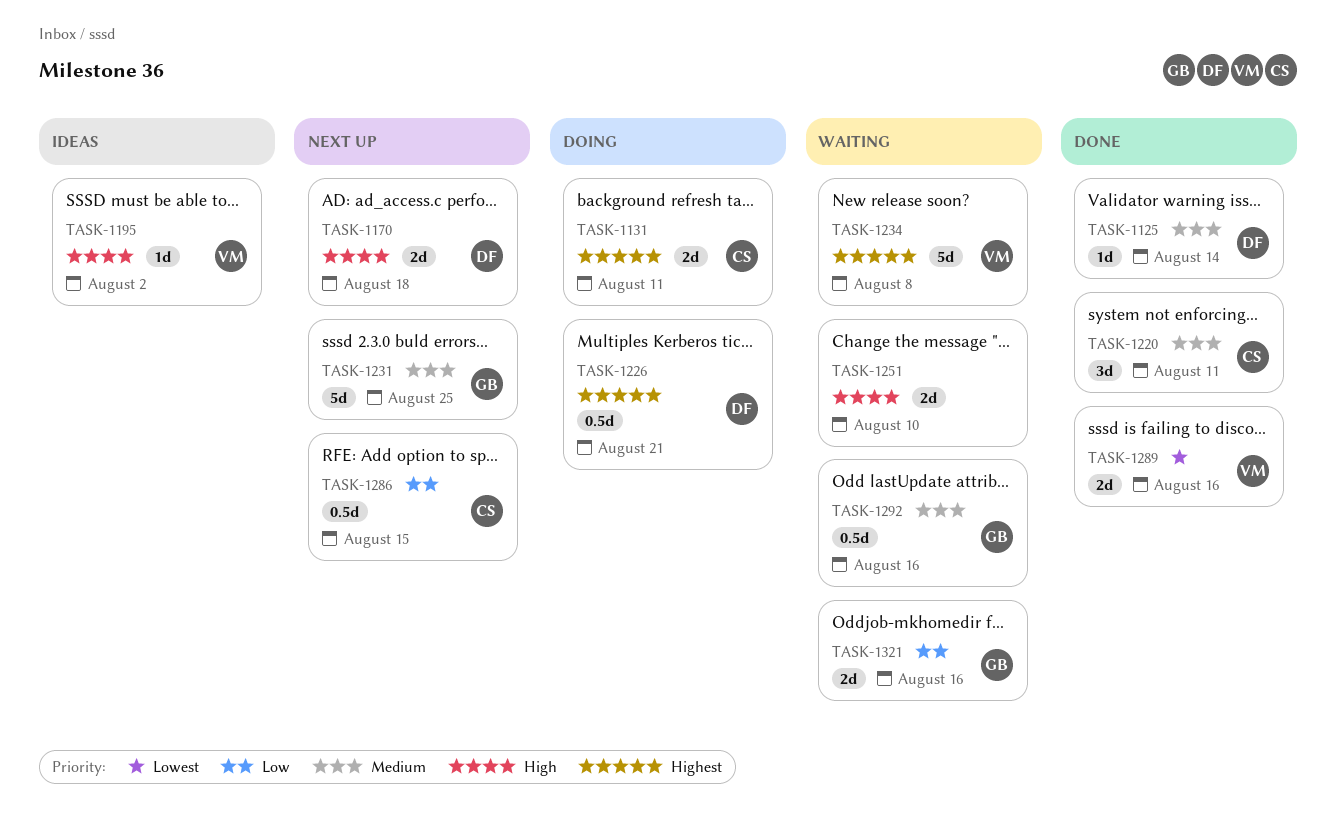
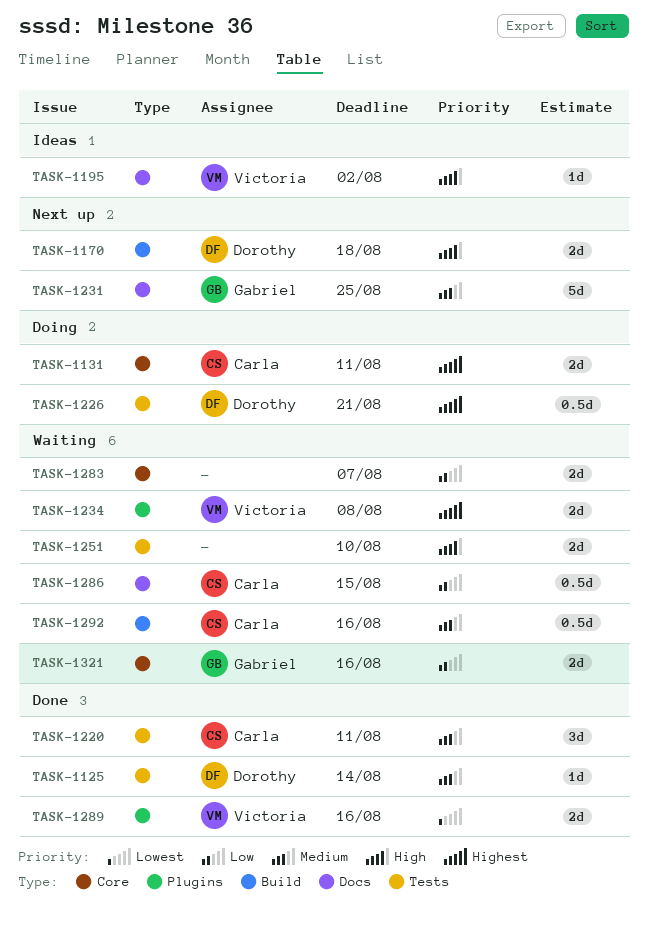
TASK-1234, estimate: 5d -> 2d
TASK-1283: none -> present
TASK-1286, status: Next up -> Waiting
TASK-1292, owner: Gabriel -> Carla

